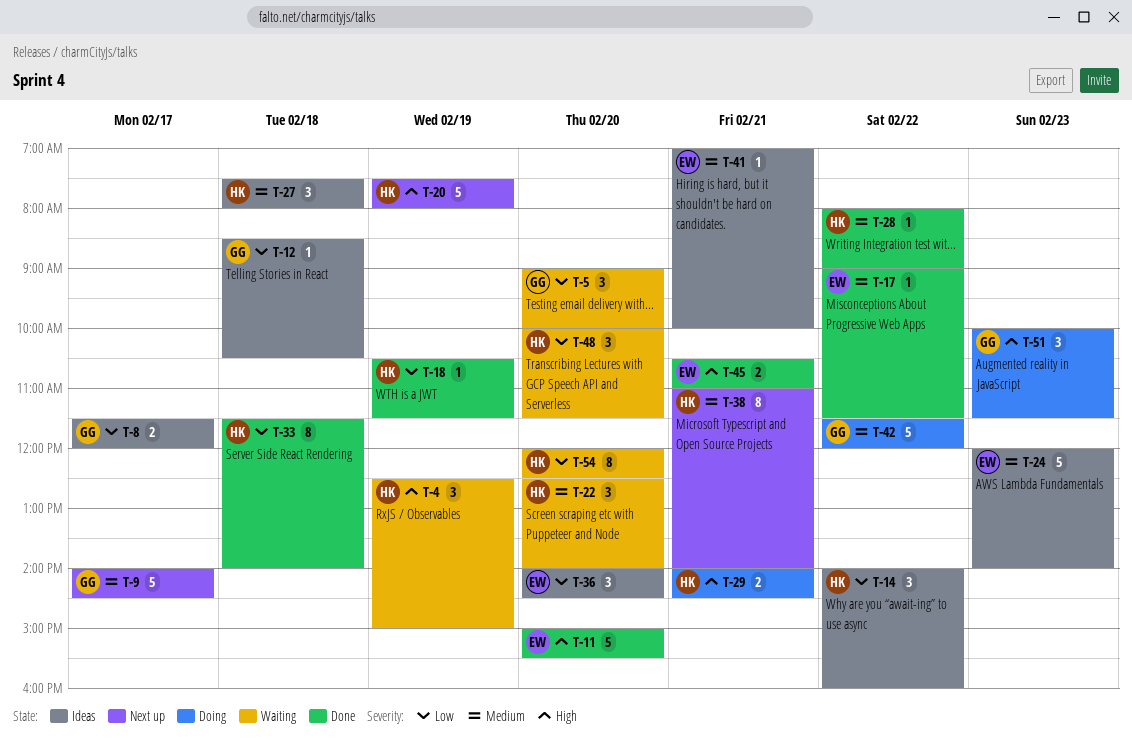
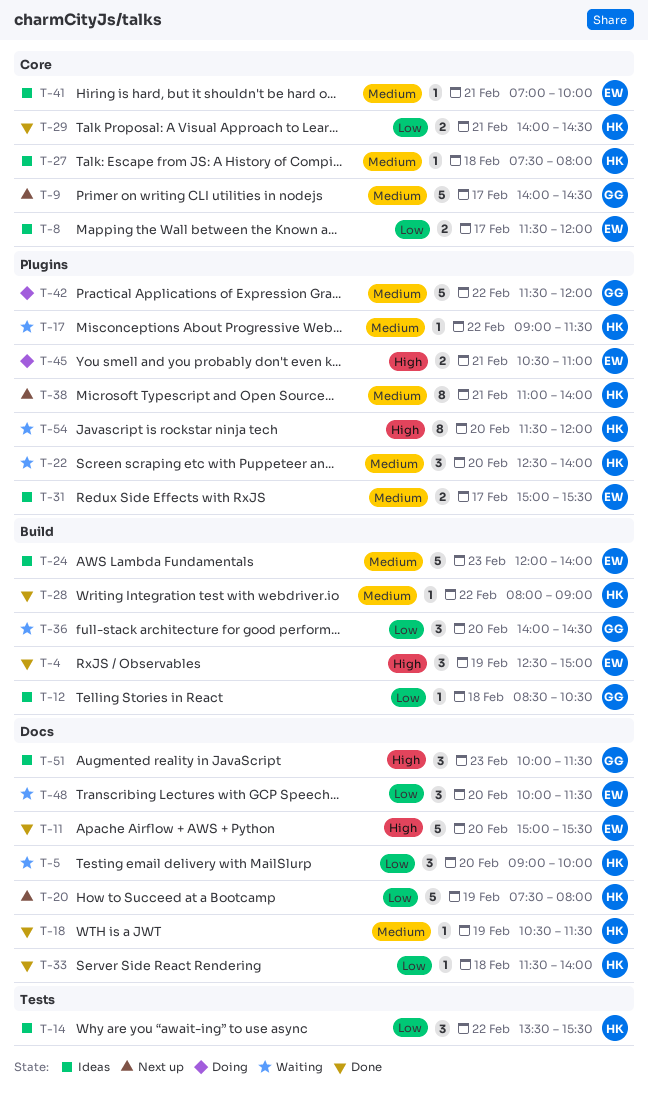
T-4, status: Waiting -> Done
T-4, owner: HK -> EW
T-5, owner: GG -> HK
T-8, owner: GG -> EW
T-14, begins: 14:00 -> 13:30
T-14, ends: 16:00 -> 15:30
T-17, status: Done -> Waiting
T-17, owner: EW -> HK
T-18, priority: Low -> Medium
T-20, priority: High -> Low
T-27, estimate: 3 -> 1
T-29, status: Doing -> Done
T-29, priority: High -> Low
T-31: none -> present
T-33, estimate: 8 -> 1
T-36, status: Ideas -> Waiting
T-36, owner: EW -> GG
T-45, status: Done -> Doing
T-48, owner: HK -> EW
T-51, status: Doing -> Ideas
T-54, priority: Low -> High
T-54, begins: 12:00 -> 11:30
T-54, ends: 12:30 -> 12:00

